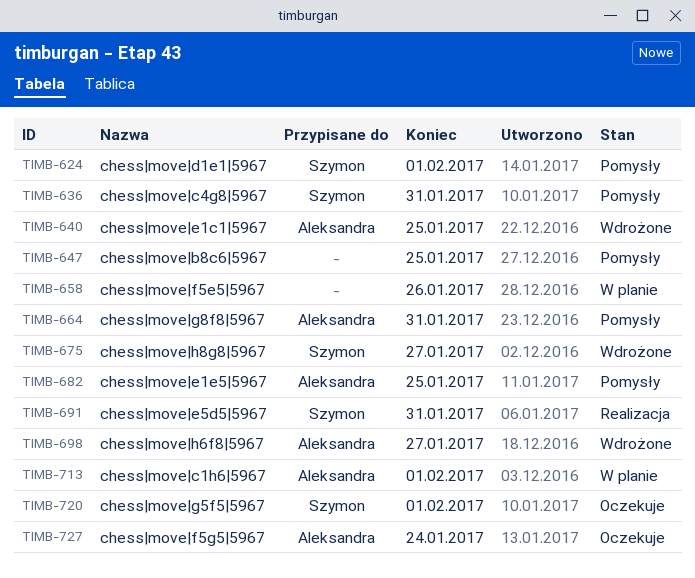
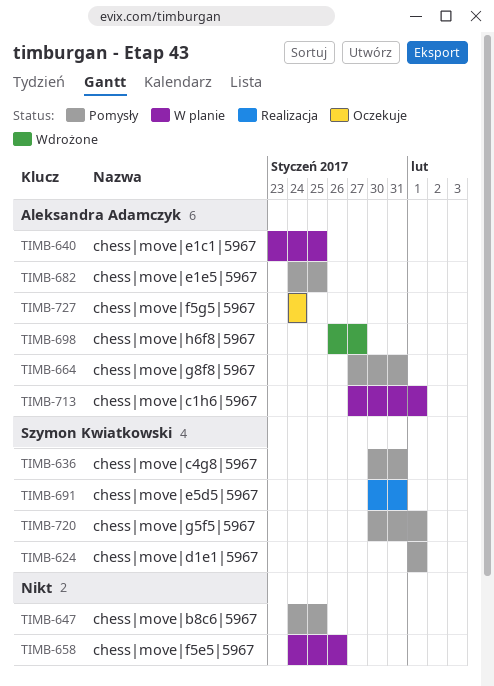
TIMB-640, status: Wdrożone -> W planie
TIMB-675: present -> none
TIMB-720, status: Oczekuje -> Pomysły

